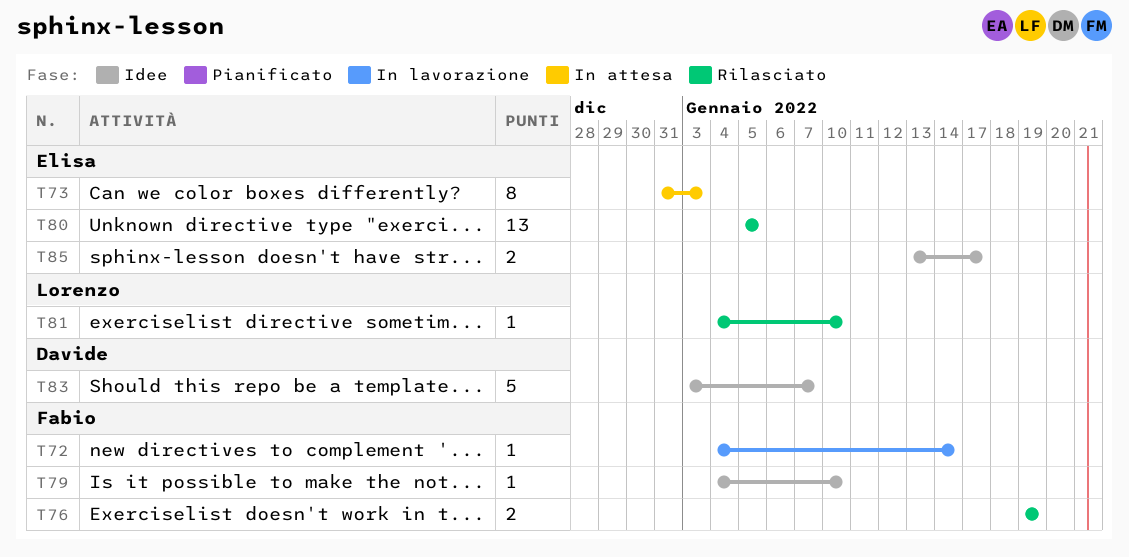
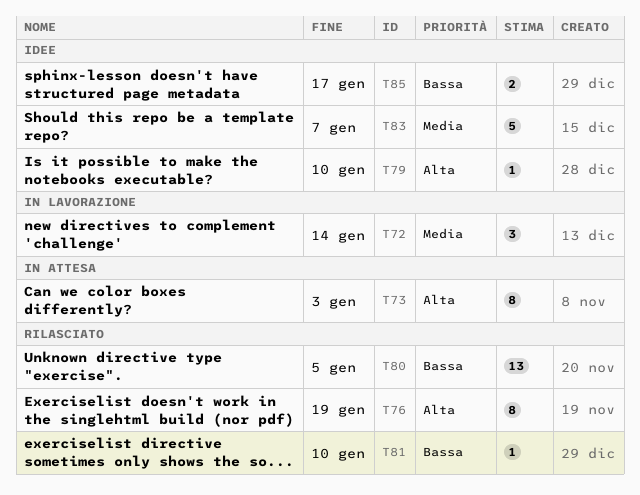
T72, estimate: 1 -> 3
T76, estimate: 2 -> 8

